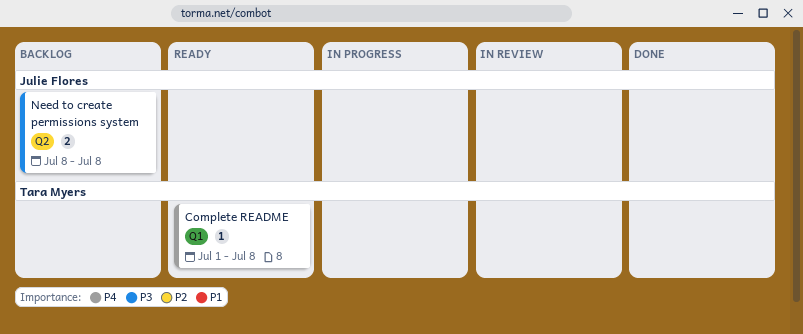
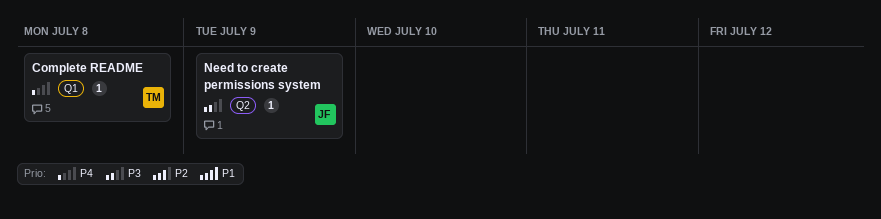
Need to create permissions system, estimate: 2 -> 1
Need to create permissions system, due: Jul 8 -> Jul 9

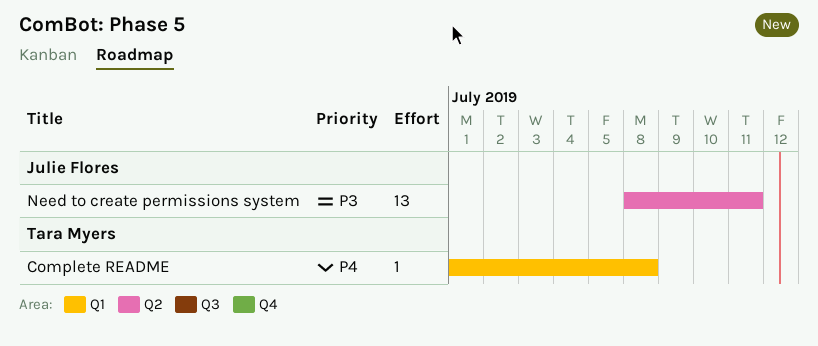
Need to create permissions system, estimate: 1 -> 13
Need to create permissions system, due: Jul 9 -> Jul 11

